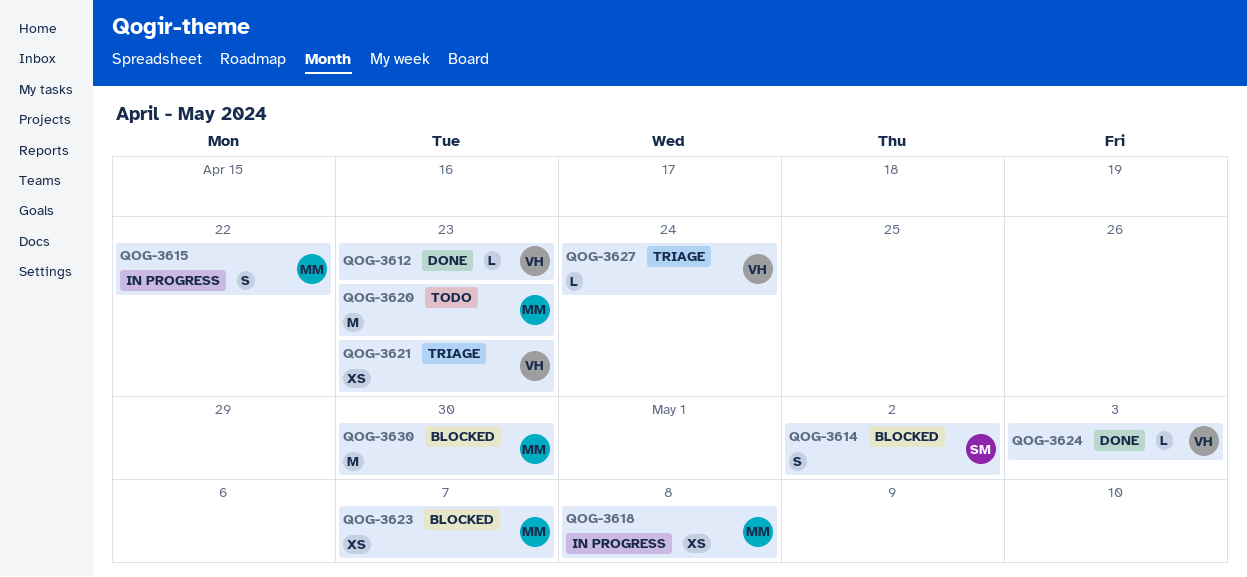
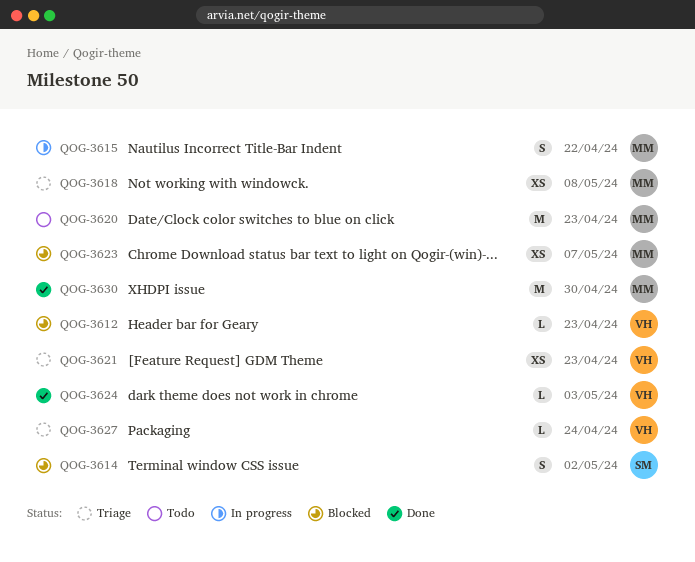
QOG-3612, status: Done -> Blocked
QOG-3618, status: In progress -> Triage
QOG-3630, status: Blocked -> Done

